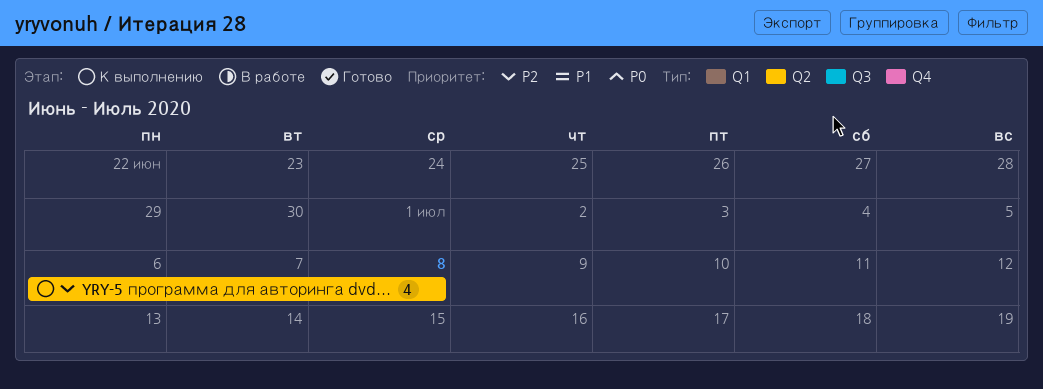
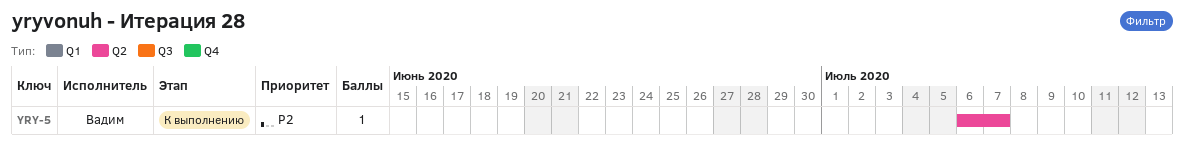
YRY-5, estimate: 4 -> 1
YRY-5, due: Jul 8 -> Jul 7

